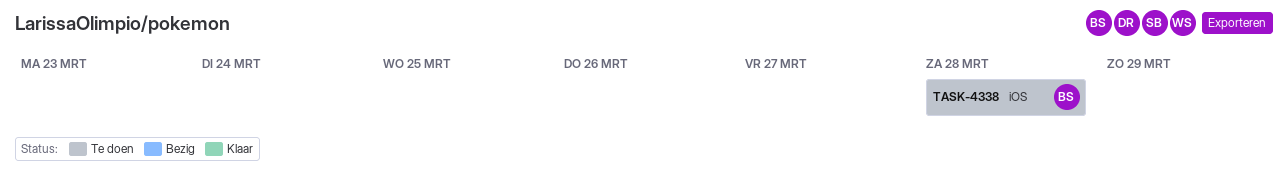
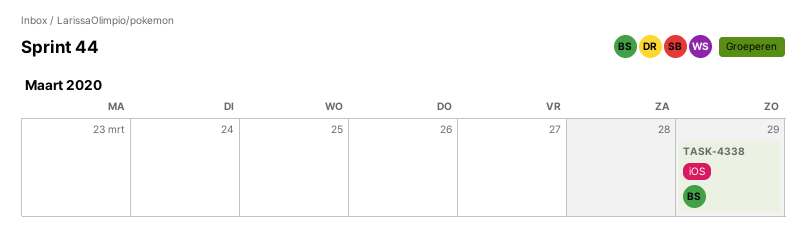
TASK-4338, due: Mar 28 -> Mar 29

